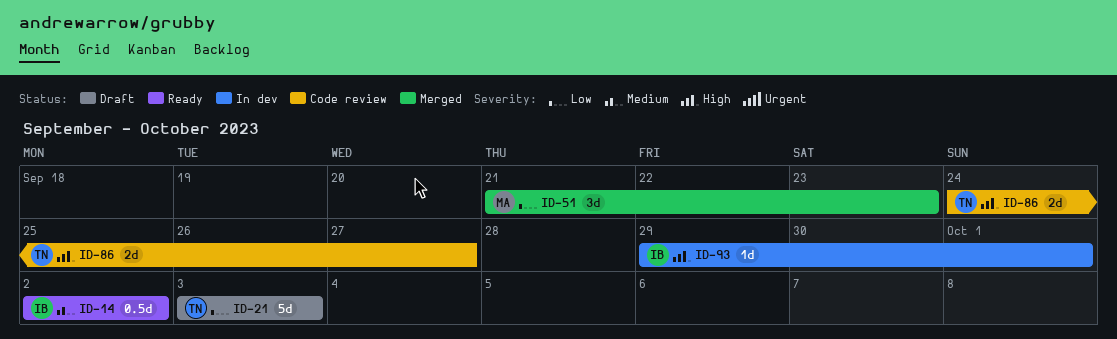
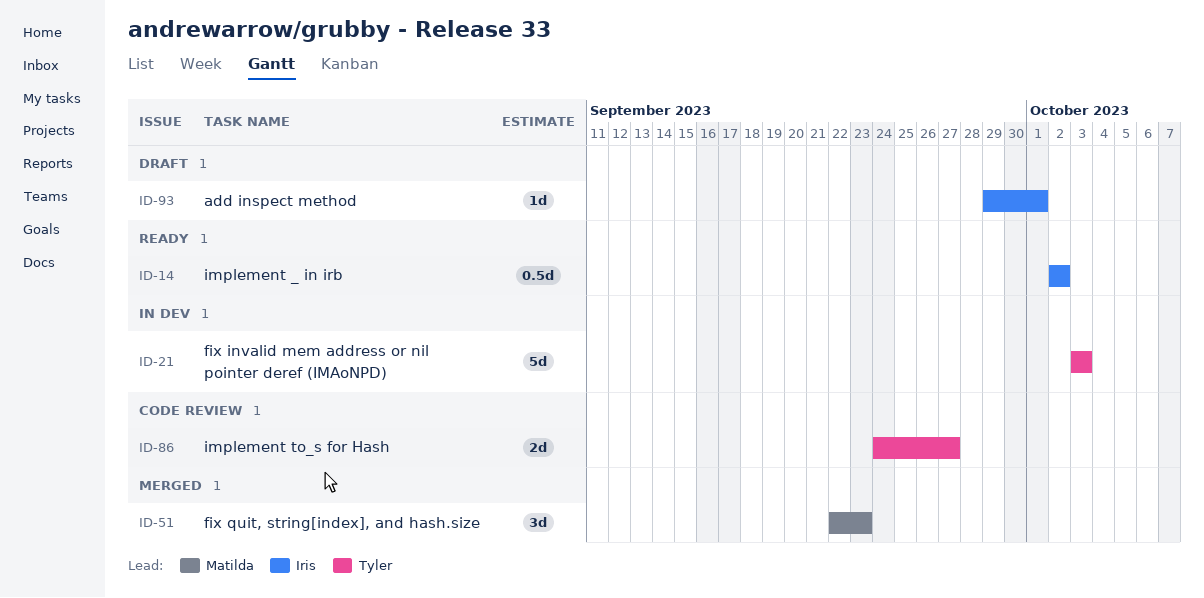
ID-21, status: Draft -> In dev
ID-51, start: Sep 21 -> Sep 22
ID-93, status: In dev -> Draft

